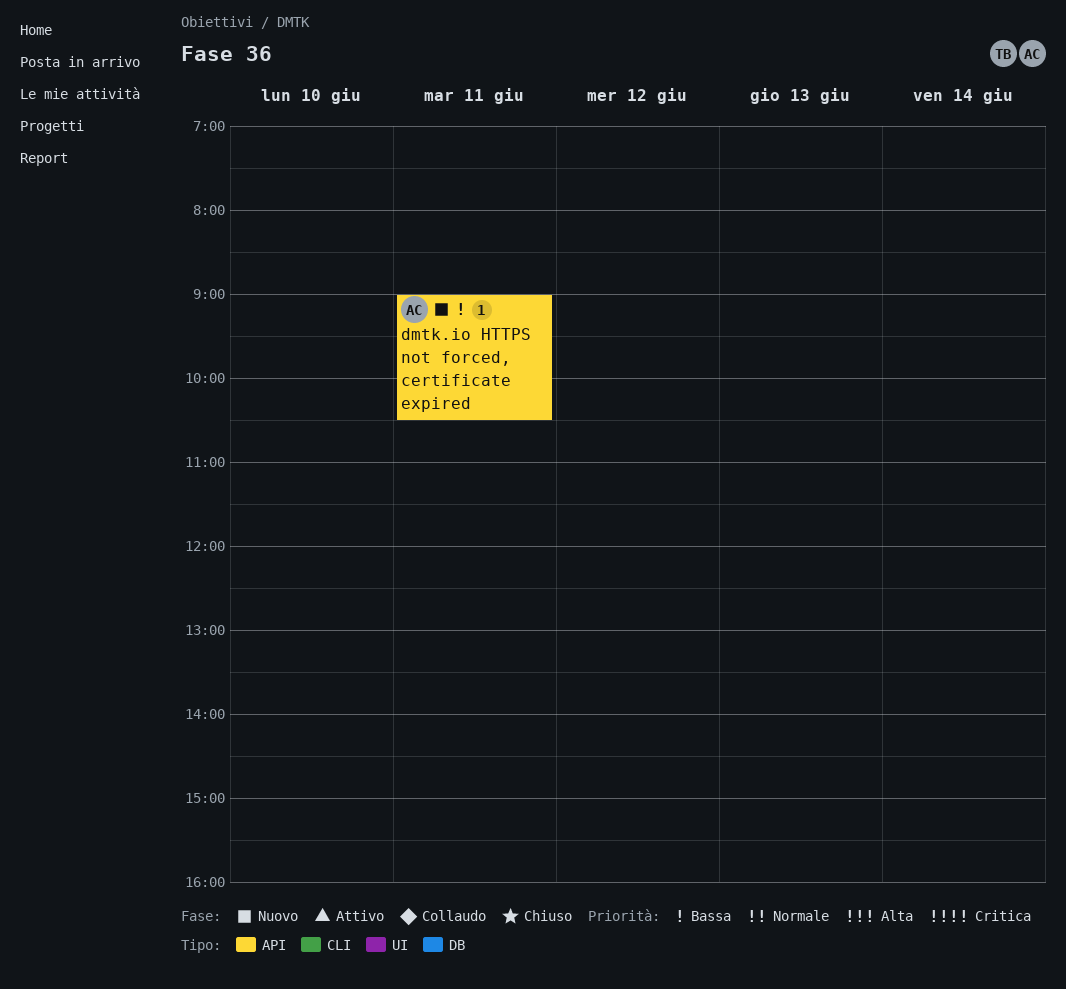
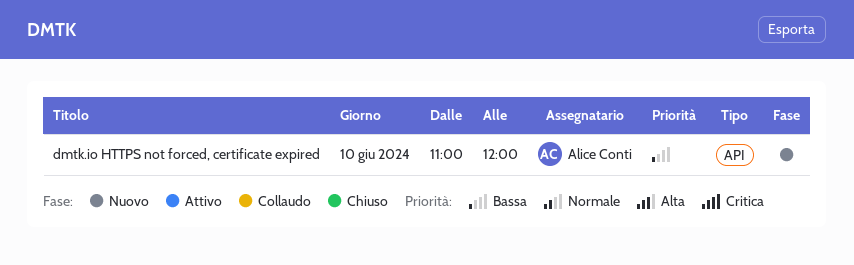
dmtk.io HTTPS not forced, certificate expired, day: Jun 11 -> Jun 10
dmtk.io HTTPS not forced, certificate expired, begins: 09:00 -> 11:00
dmtk.io HTTPS not forced, certificate expired, ends: 10:30 -> 12:00

